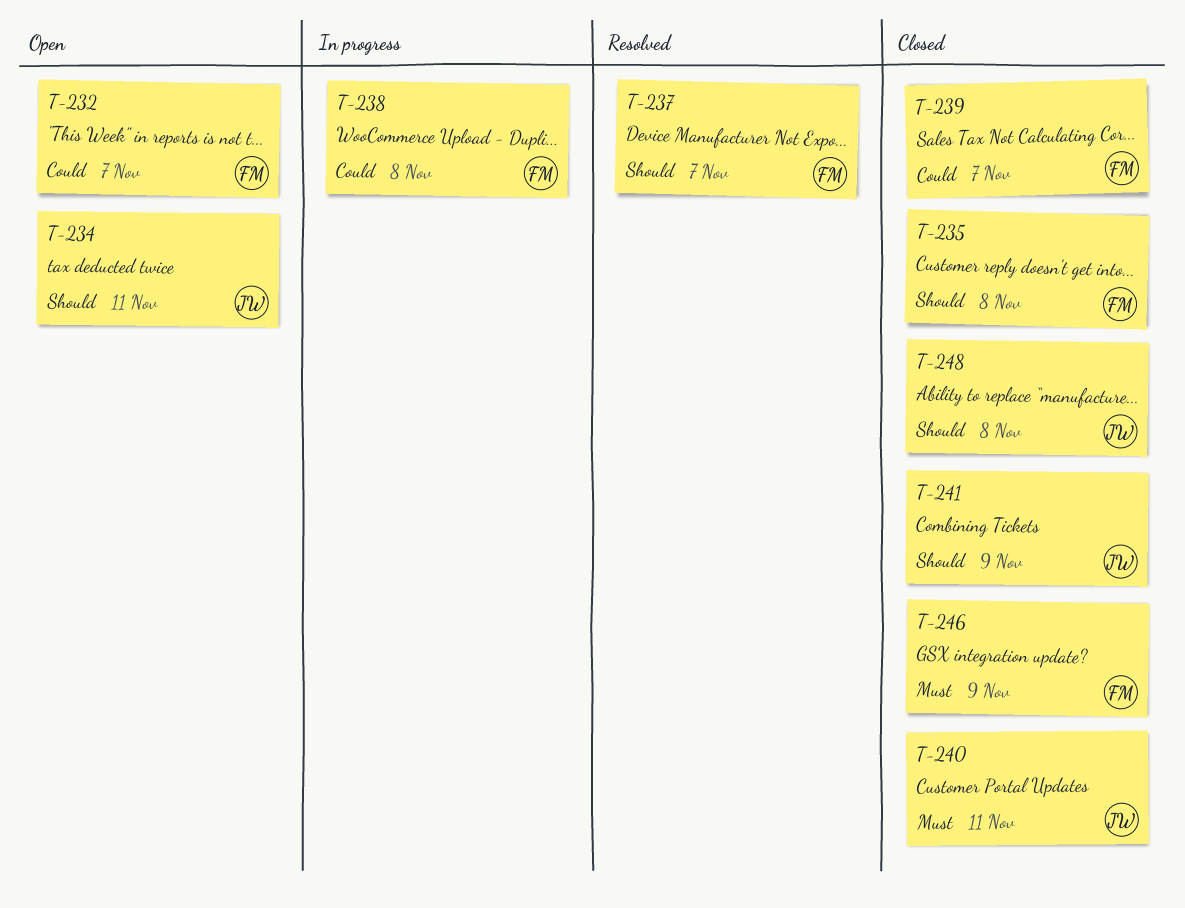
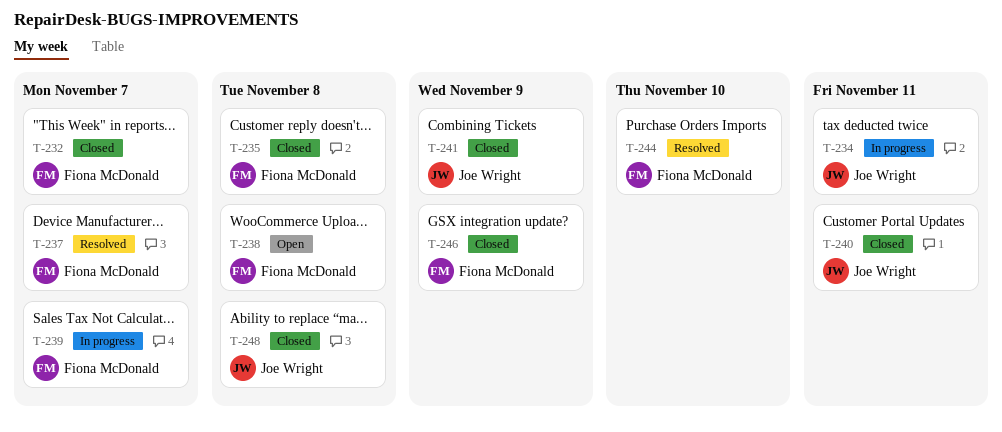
T-232, status: Open -> Closed
T-234, status: Open -> In progress
T-238, status: In progress -> Open
T-239, status: Closed -> In progress
T-244: none -> present

